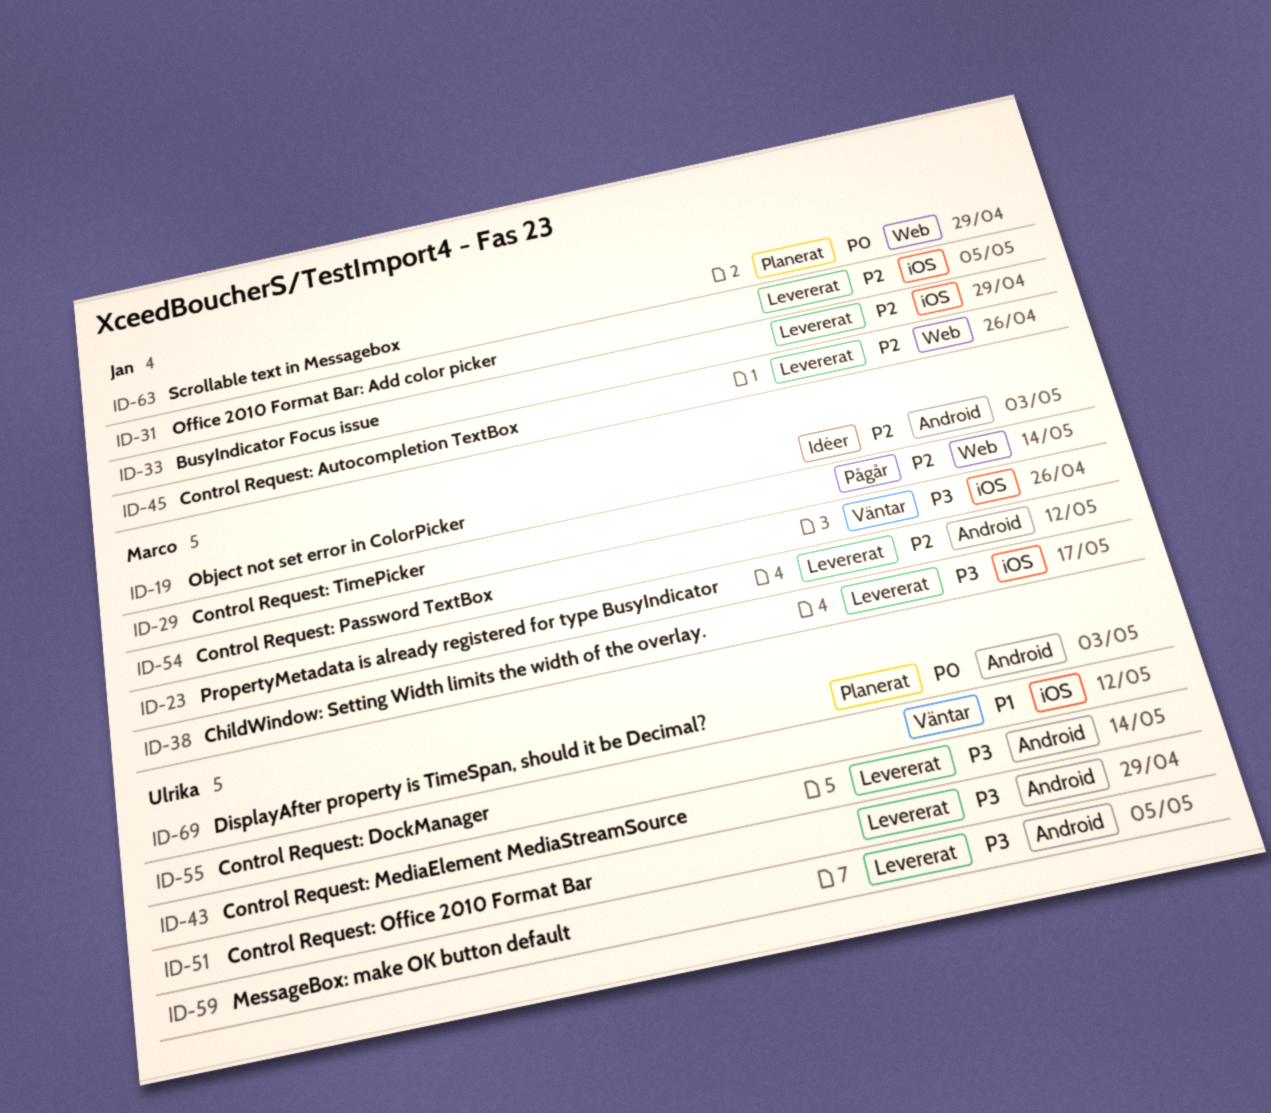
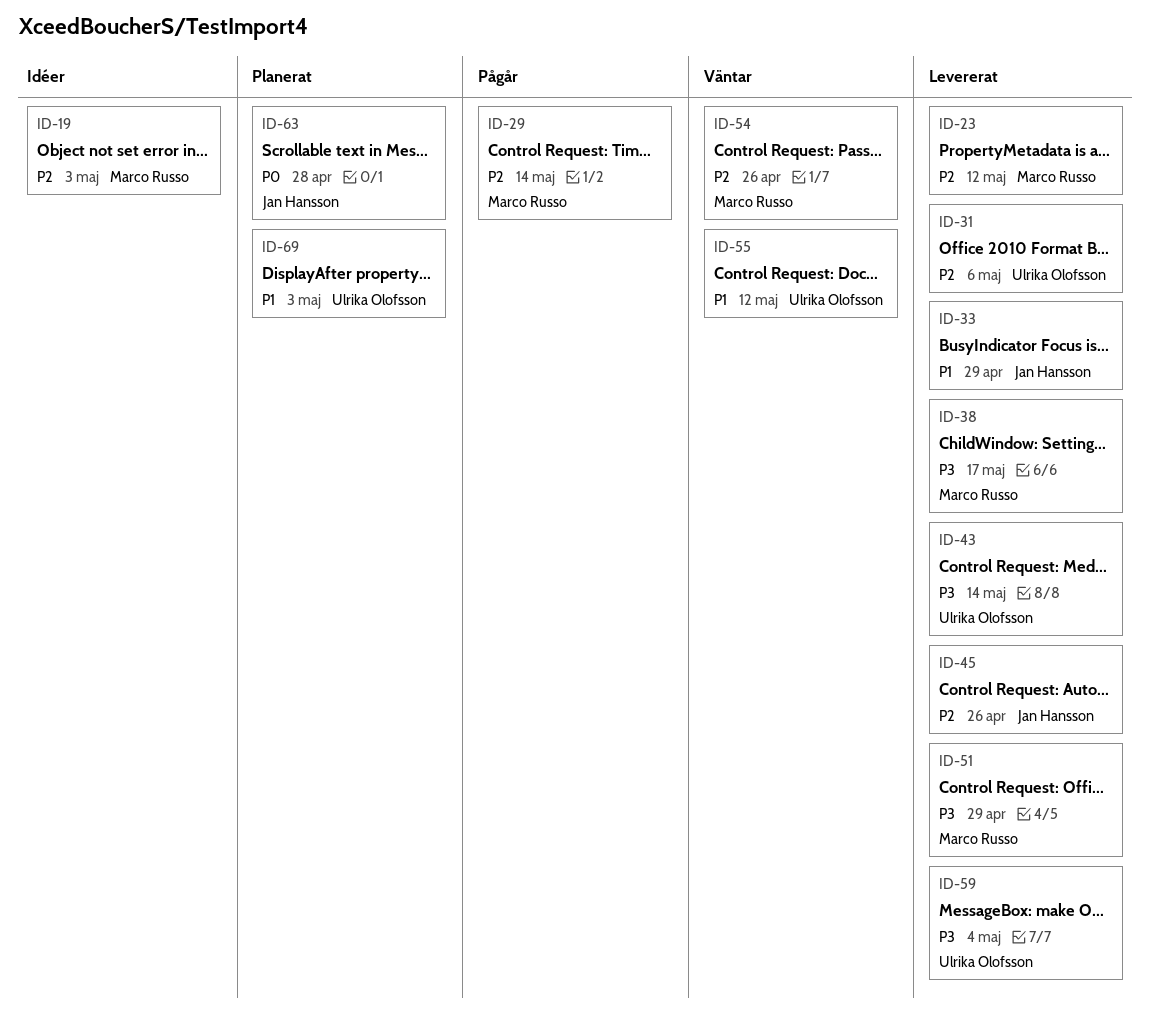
ID-31, owner: Jan Hansson -> Ulrika Olofsson
ID-31, due: May 5 -> May 6
ID-33, priority: P2 -> P1
ID-51, owner: Ulrika Olofsson -> Marco Russo
ID-54, priority: P3 -> P2
ID-59, due: May 5 -> May 4
ID-63, due: Apr 29 -> Apr 28
ID-69, priority: P0 -> P1

